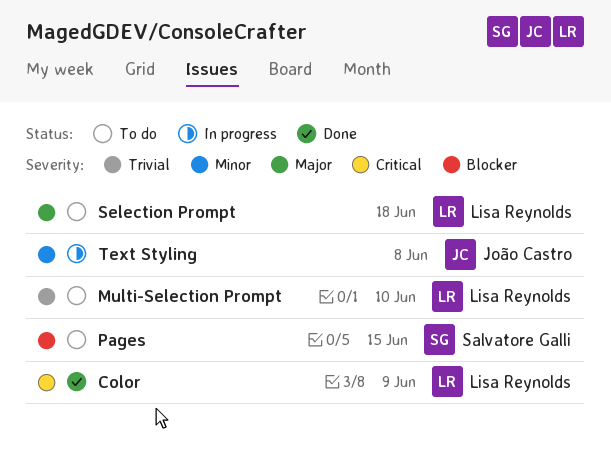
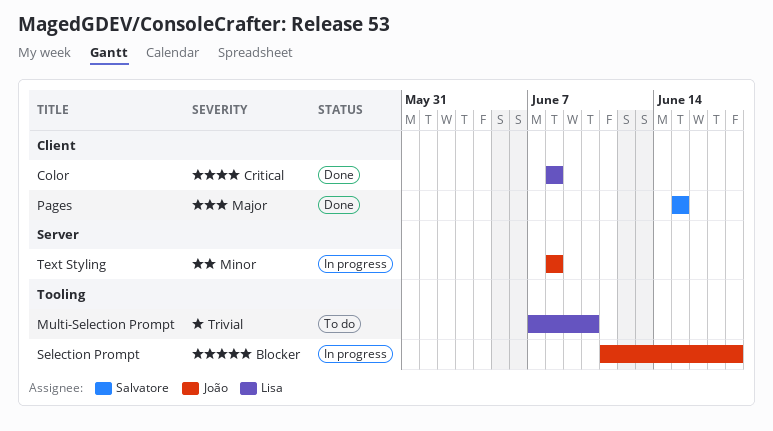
Color, due: Jun 9 -> Jun 8
Pages, status: To do -> Done
Pages, priority: Blocker -> Major
Selection Prompt, status: To do -> In progress
Selection Prompt, owner: Lisa Reynolds -> João Castro
Selection Prompt, priority: Major -> Blocker

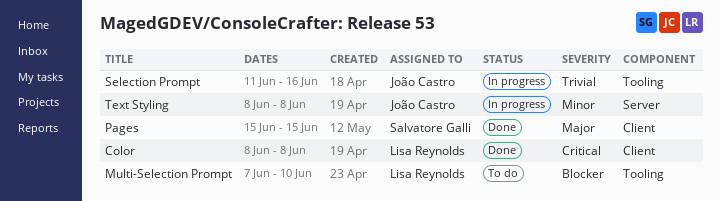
Multi-Selection Prompt, priority: Trivial -> Blocker
Selection Prompt, priority: Blocker -> Trivial
Selection Prompt, due: Jun 18 -> Jun 16

